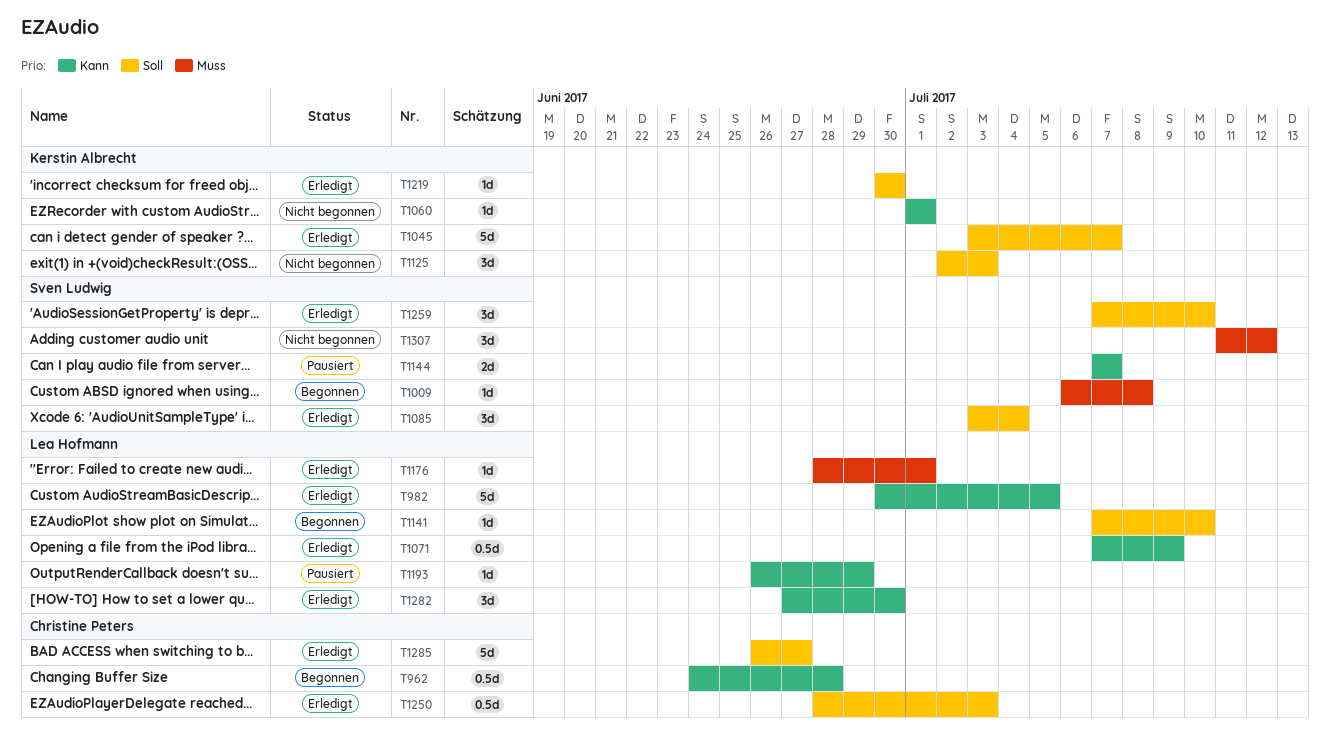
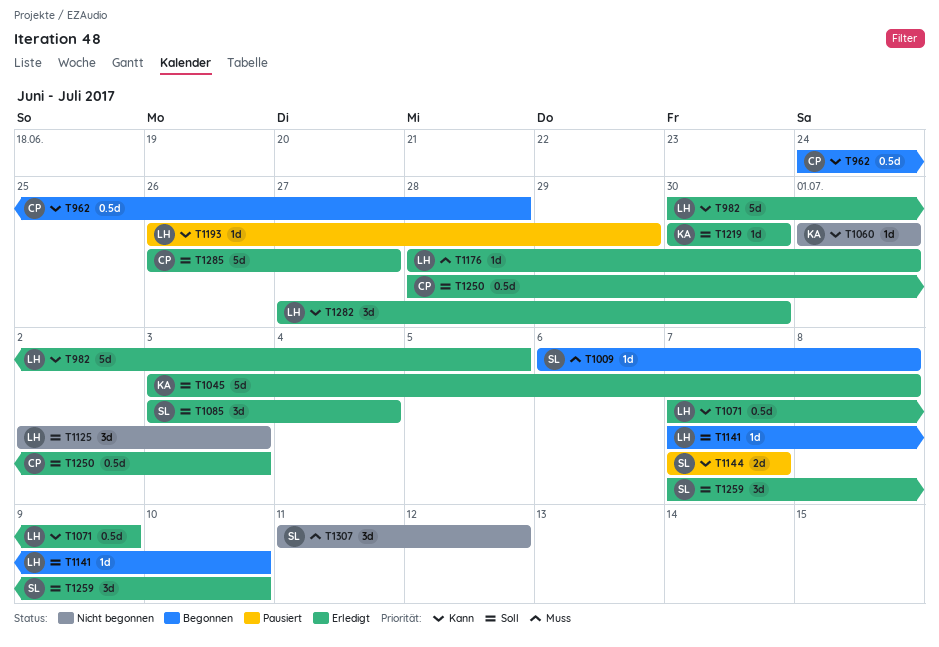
T1045, due: Jul 7 -> Jul 8
T1125, owner: Kerstin Albrecht -> Lea Hofmann

